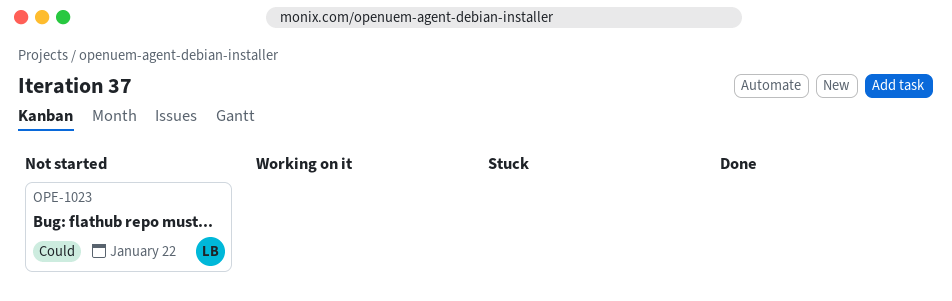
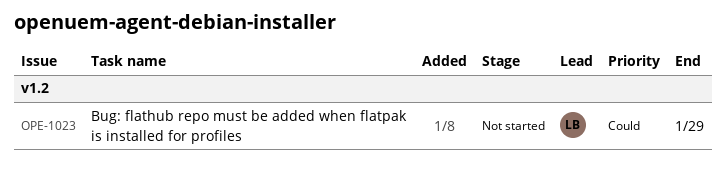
OPE-1023, due: Jan 22 -> Jan 29

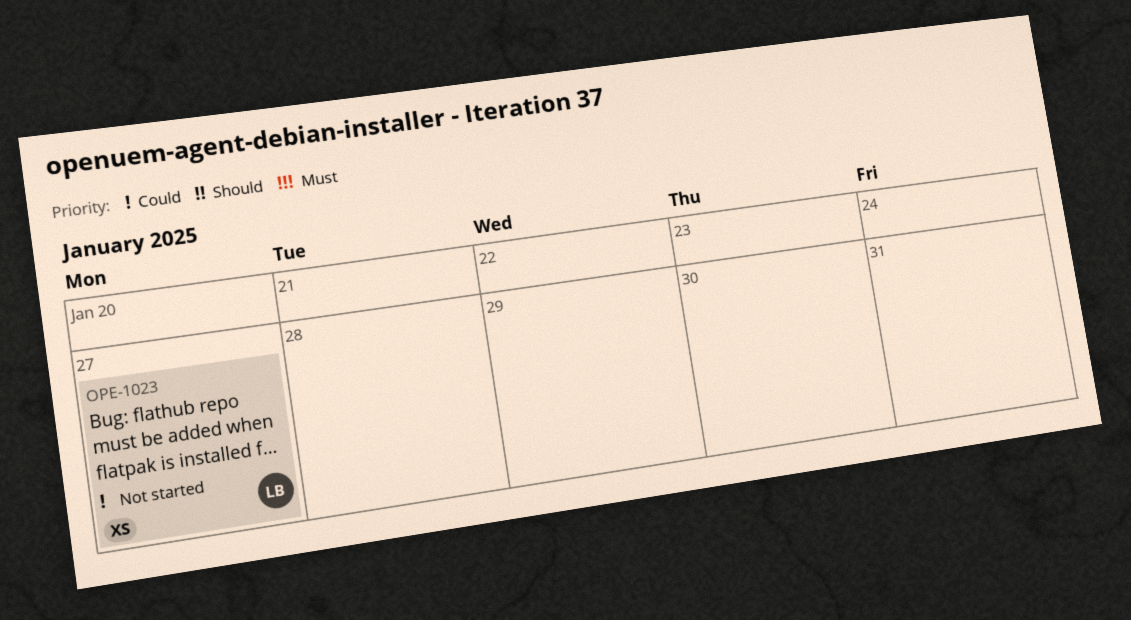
OPE-1023, due: Jan 29 -> Jan 27

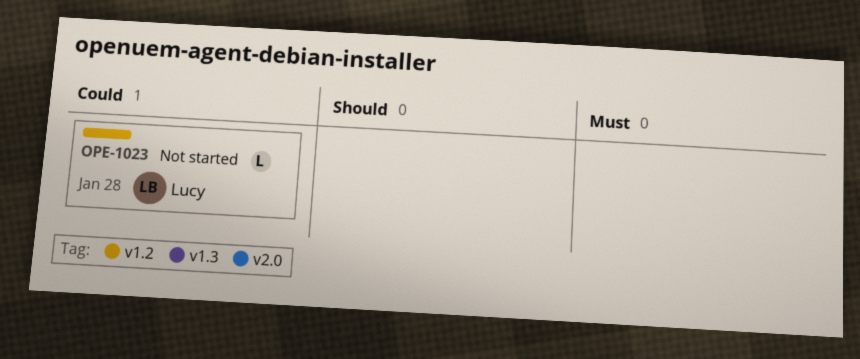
OPE-1023, estimate: XS -> L
OPE-1023, due: Jan 27 -> Jan 28

